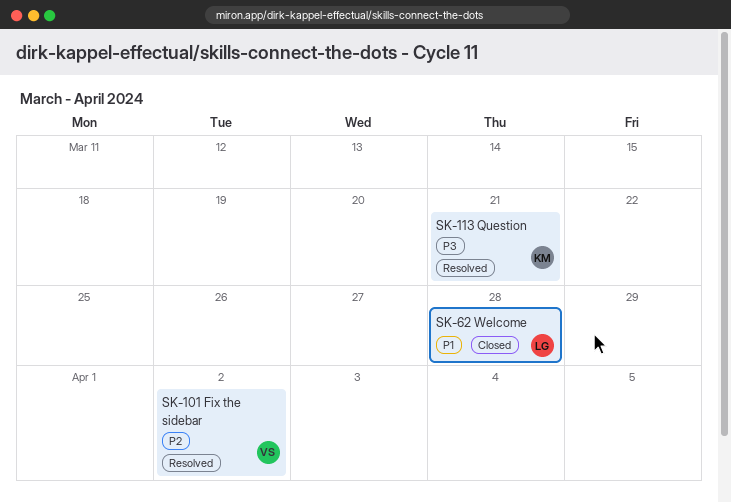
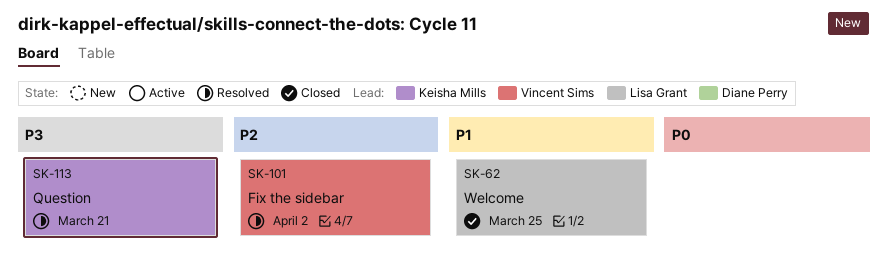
SK-62, due: Mar 28 -> Mar 25

